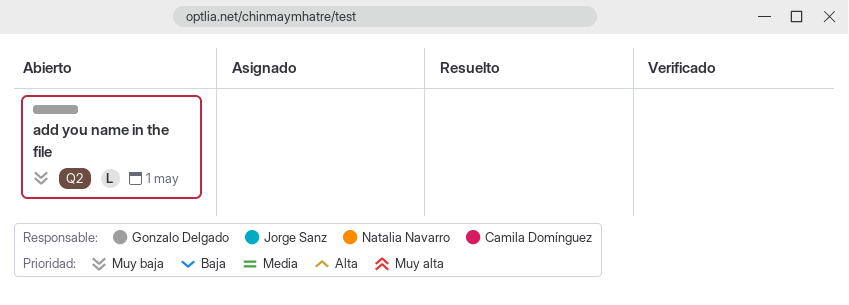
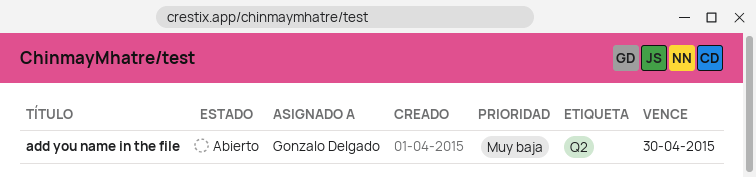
add you name in the file, due: May 1 -> Apr 30

